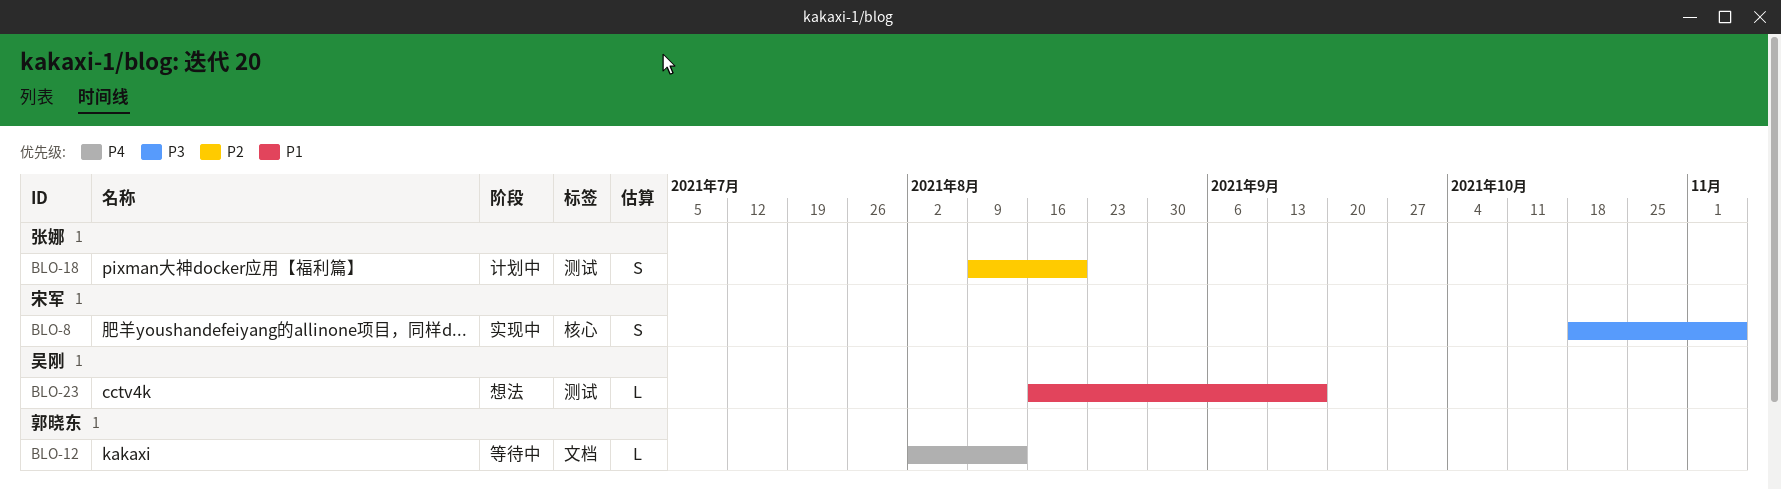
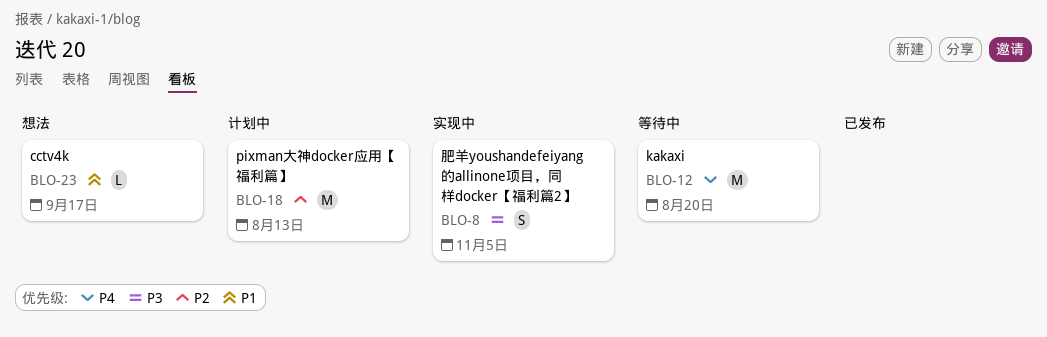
BLO-12, estimate: L -> M
BLO-12, due: Aug 13 -> Aug 20
BLO-18, estimate: S -> M
BLO-18, due: Aug 20 -> Aug 13

